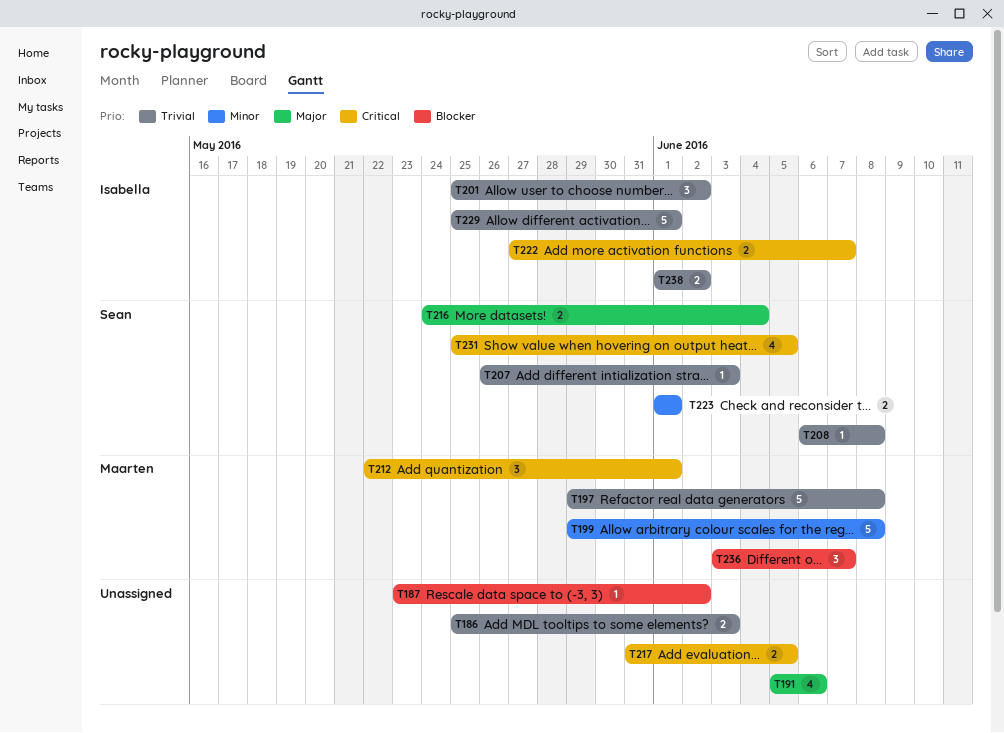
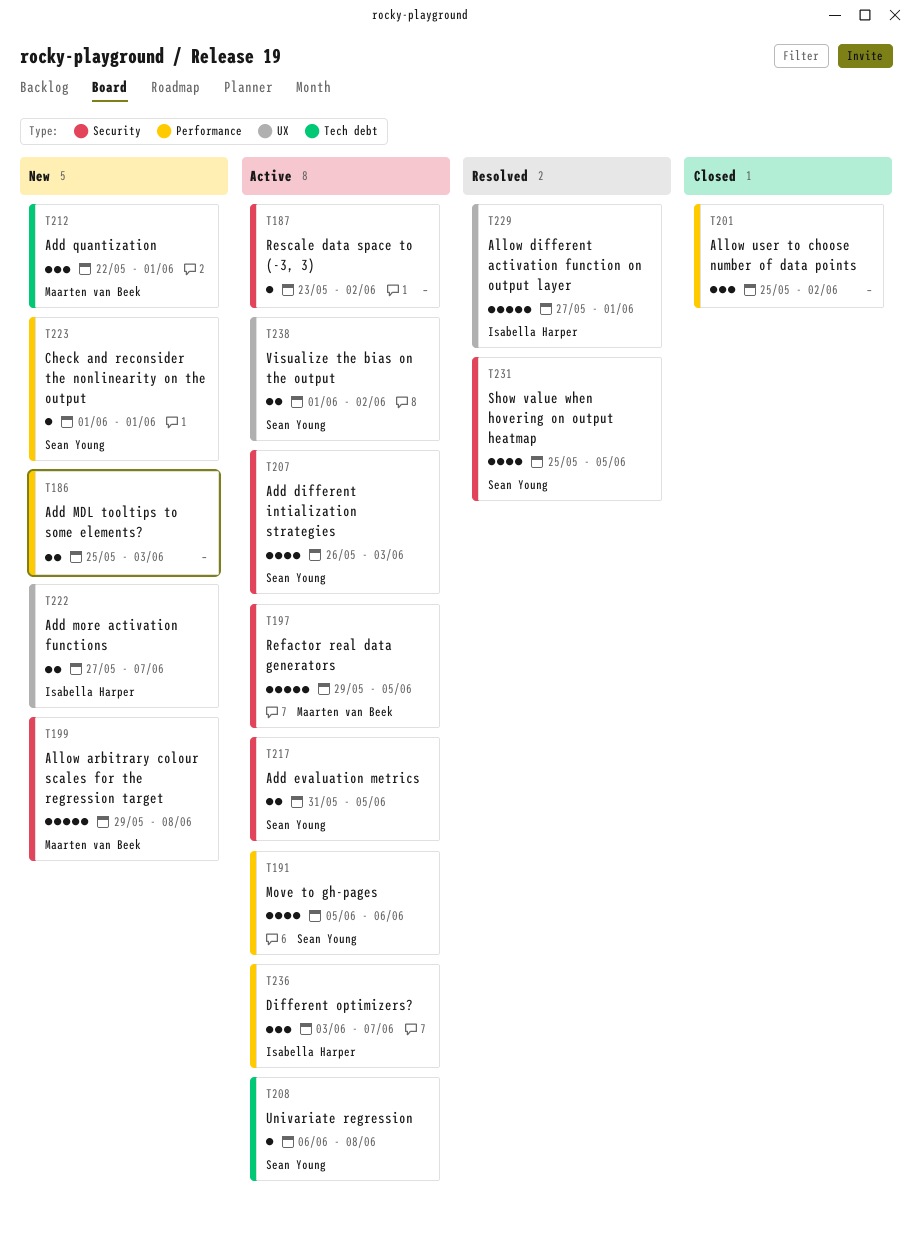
T191, owner: none -> Sean Young
T197, due: Jun 8 -> Jun 5
T201, owner: Isabella Harper -> none
T207, estimate: 1 -> 4
T216: present -> none
T217, owner: none -> Sean Young
T223, estimate: 2 -> 1
T229, start: May 25 -> May 27
T236, owner: Maarten van Beek -> Isabella Harper
T238, owner: Isabella Harper -> Sean Young

